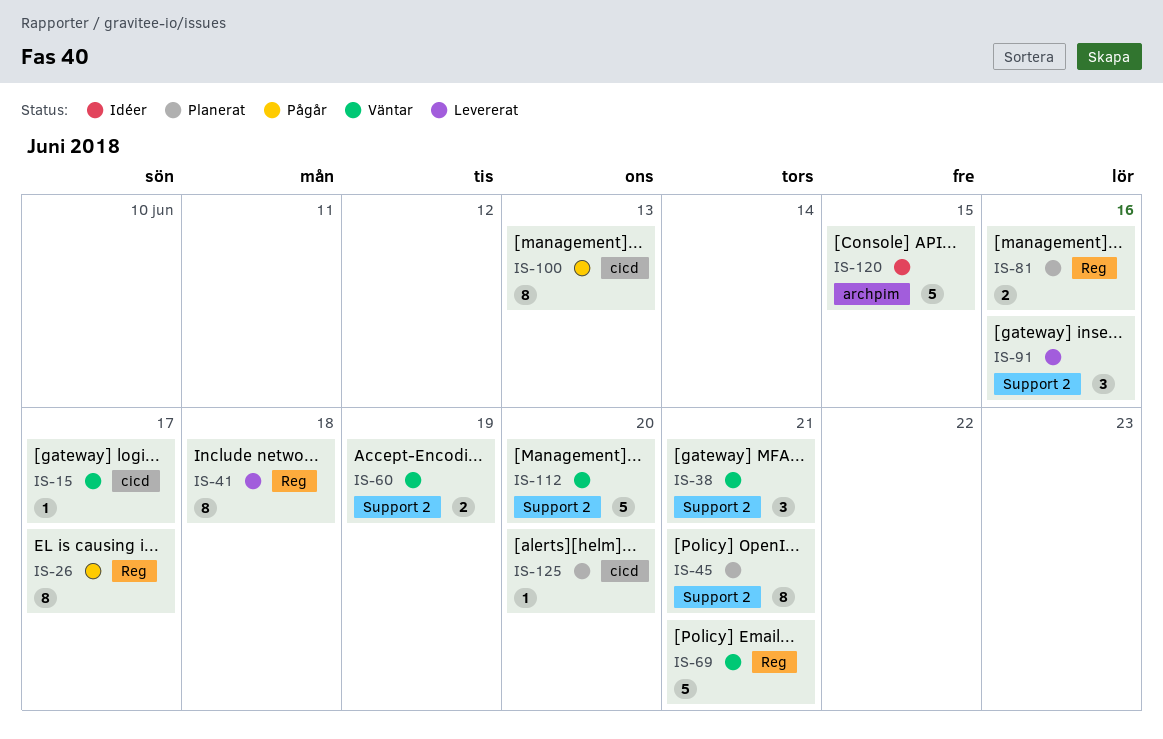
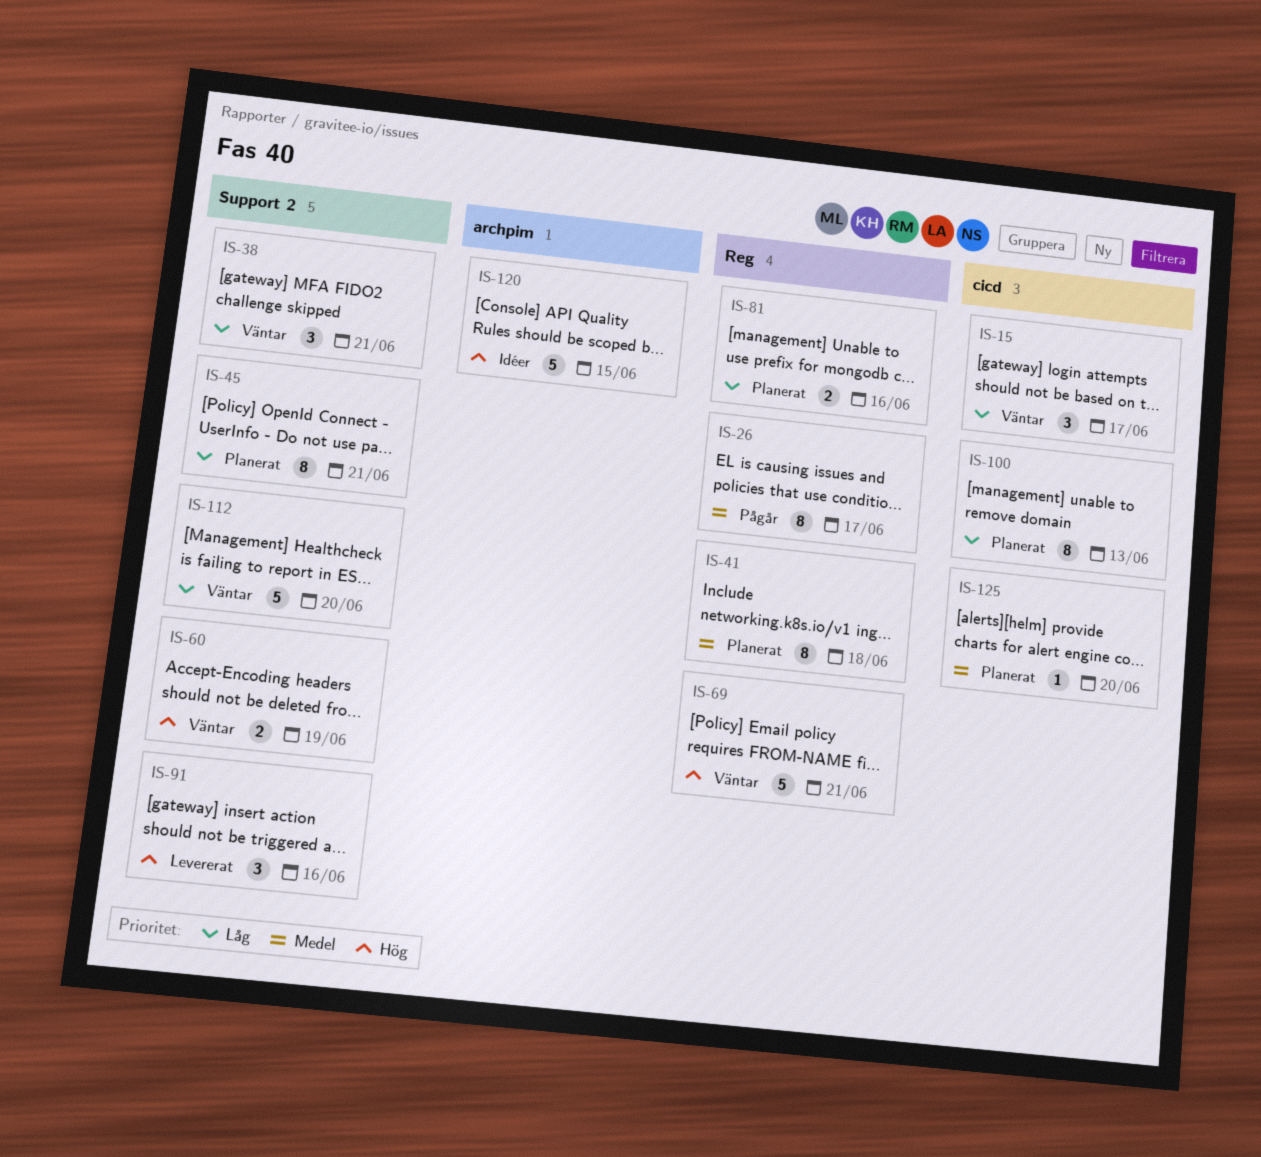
IS-15, estimate: 1 -> 3
IS-41, status: Levererat -> Planerat
IS-100, status: Pågår -> Planerat

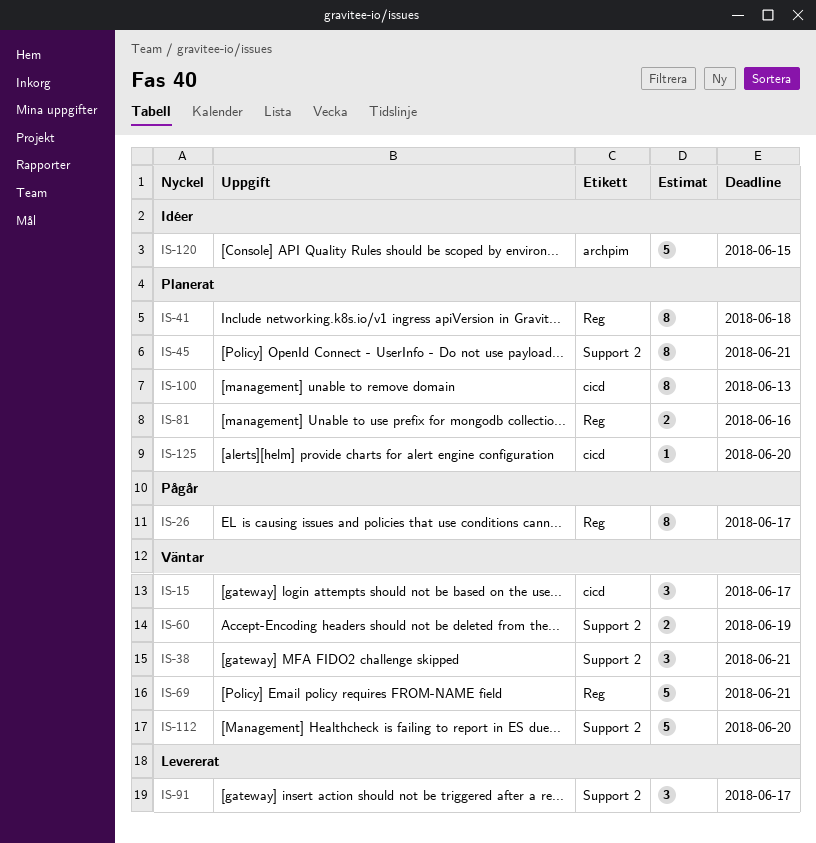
IS-91, due: Jun 16 -> Jun 17

